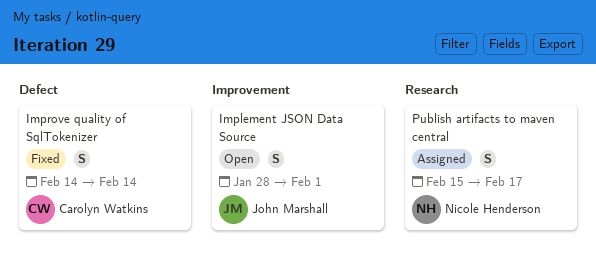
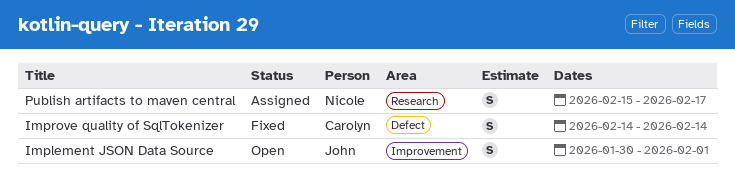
Implement JSON Data Source, start: Jan 28 -> Jan 30

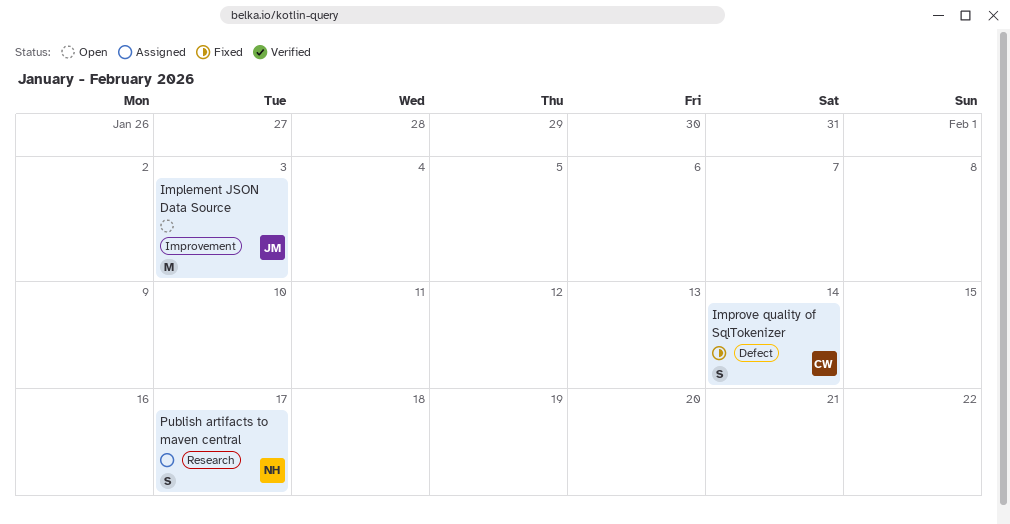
Implement JSON Data Source, estimate: S -> M
Implement JSON Data Source, due: Feb 1 -> Feb 3

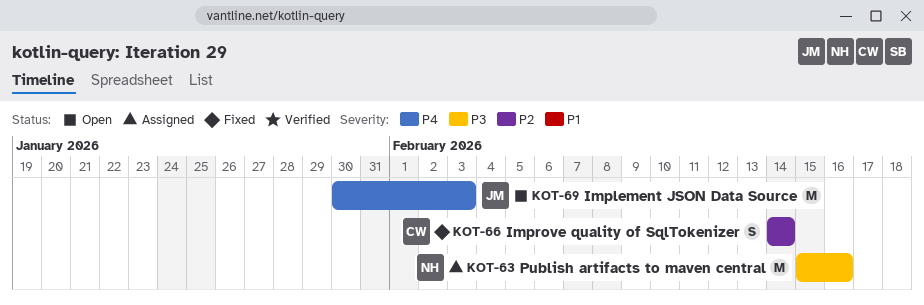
Publish artifacts to maven central, estimate: S -> M
Publish artifacts to maven central, due: Feb 17 -> Feb 16

